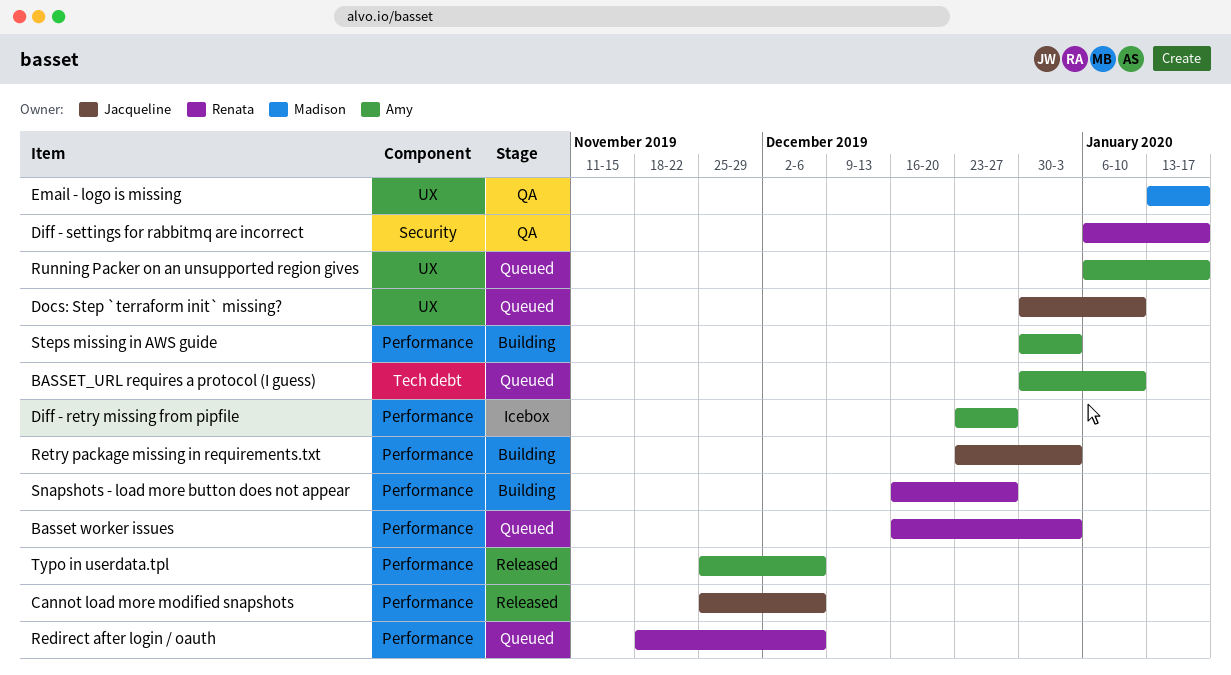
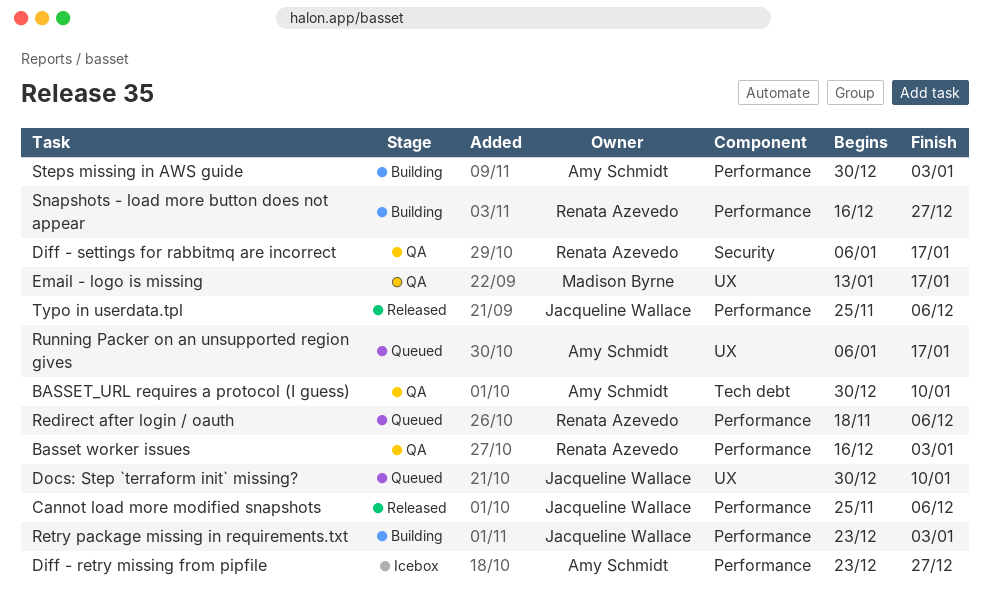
Basset worker issues, status: Queued -> QA
BASSET_URL requires a protocol (I guess), status: Queued -> QA
Typo in userdata.tpl, owner: Amy Schmidt -> Jacqueline Wallace

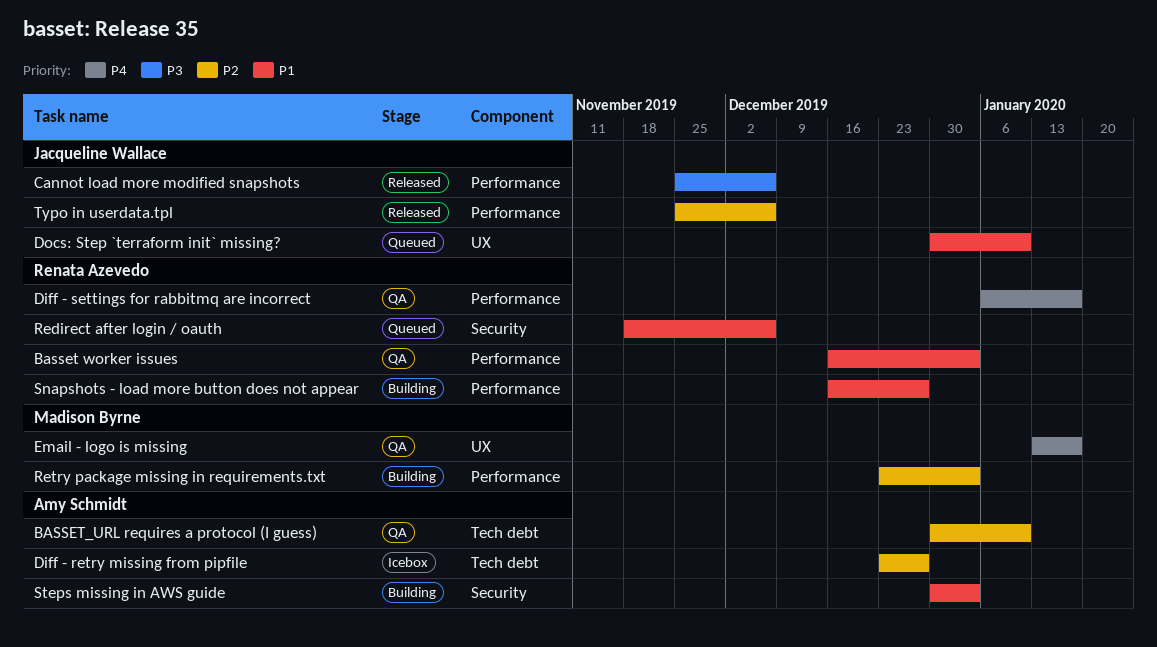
Diff - retry missing from pipfile, label: Performance -> Tech debt
Diff - settings for rabbitmq are incorrect, label: Security -> Performance
Redirect after login / oauth, label: Performance -> Security
Retry package missing in requirements.txt, owner: Jacqueline Wallace -> Madison Byrne
Running Packer on an unsupported region gives: present -> none
Steps missing in AWS guide, label: Performance -> Security

